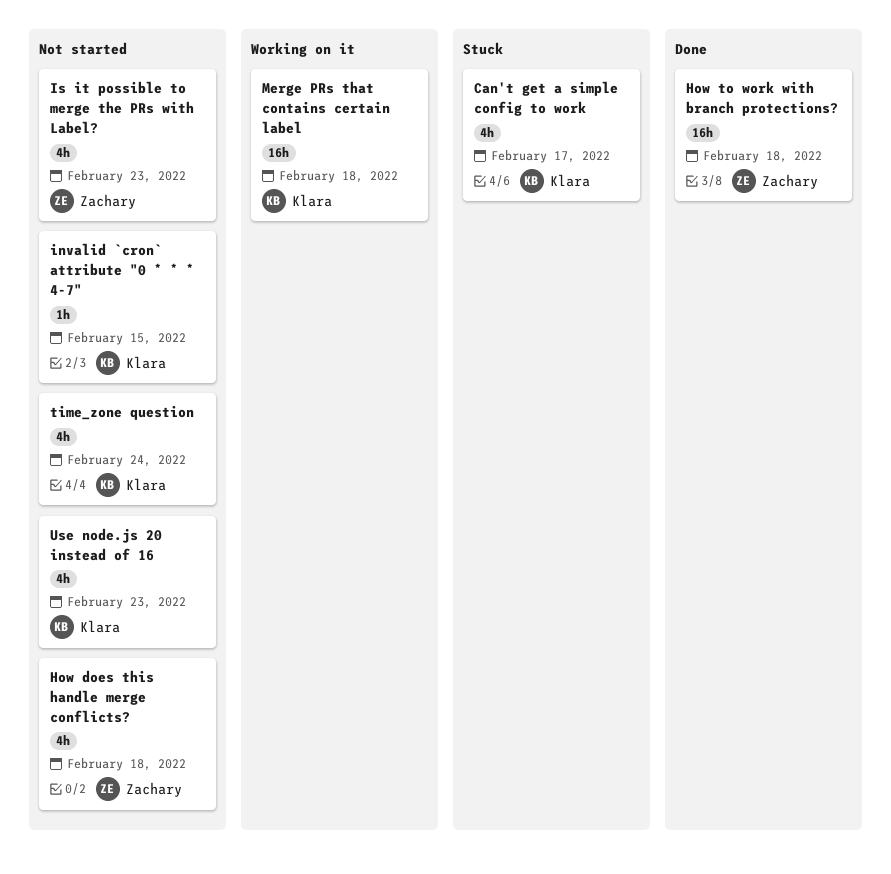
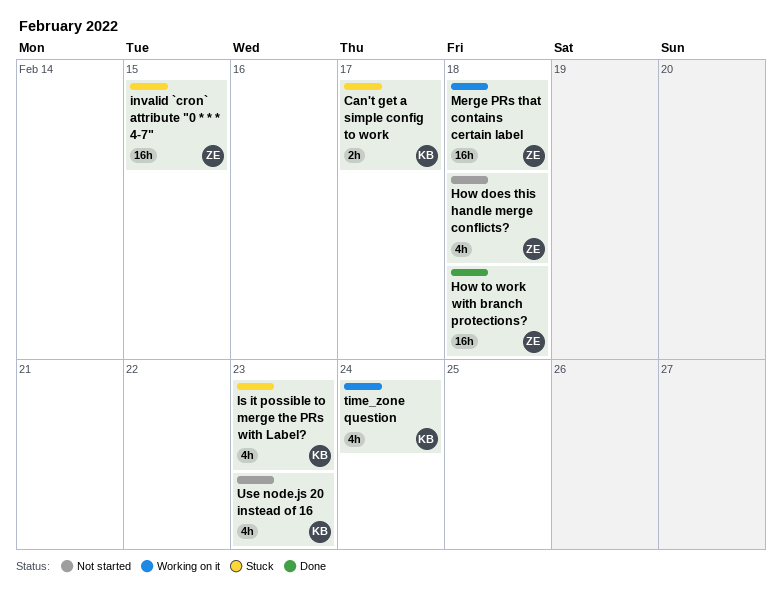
Can't get a simple config to work, estimate: 4h -> 2h
invalid `cron` attribute "0 * * * 4-7", status: Not started -> Stuck
invalid `cron` attribute "0 * * * 4-7", owner: Klara -> Zachary
invalid `cron` attribute "0 * * * 4-7", estimate: 1h -> 16h
Is it possible to merge the PRs with Label?, status: Not started -> Stuck
Is it possible to merge the PRs with Label?, owner: Zachary -> Klara
Merge PRs that contains certain label, owner: Klara -> Zachary
time_zone question, status: Not started -> Working on it

